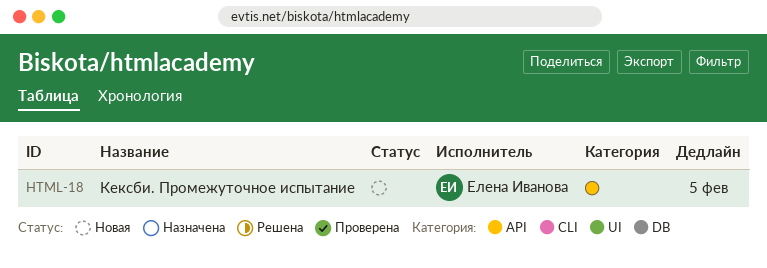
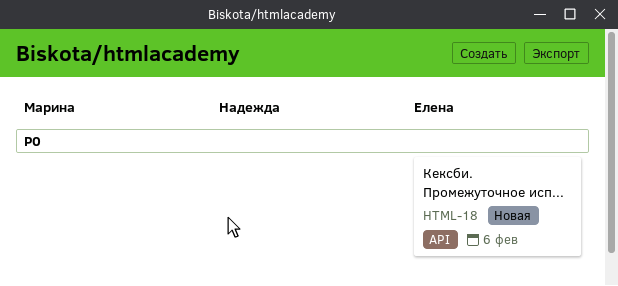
HTML-18, due: Feb 5 -> Feb 6

